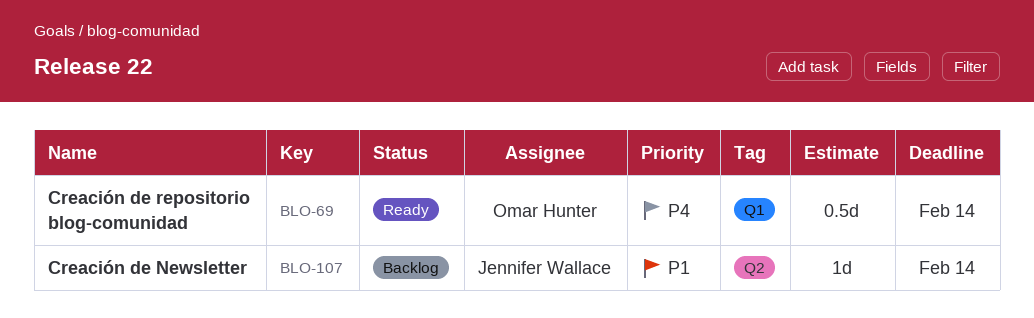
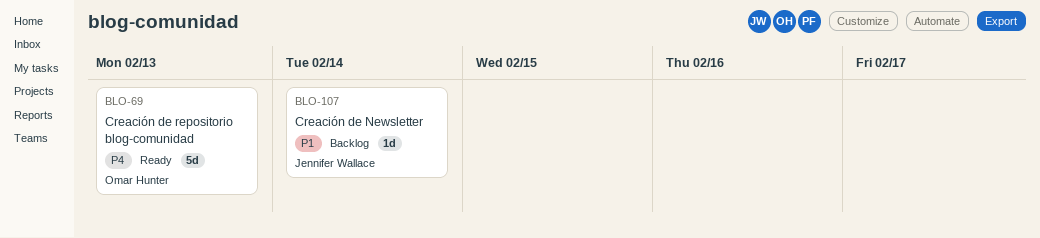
BLO-69, estimate: 0.5d -> 5d
BLO-69, due: Feb 14 -> Feb 13

